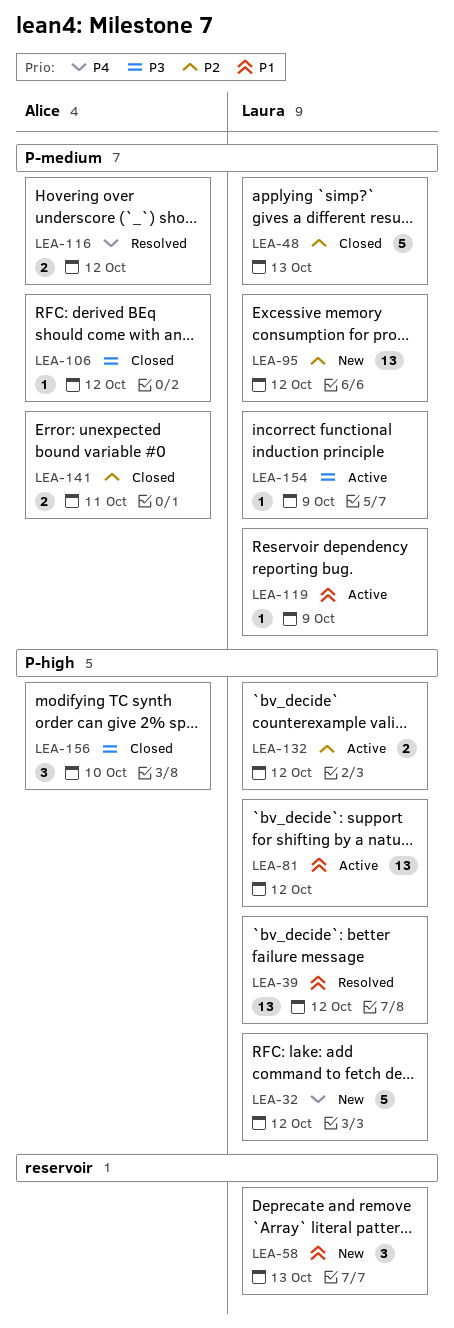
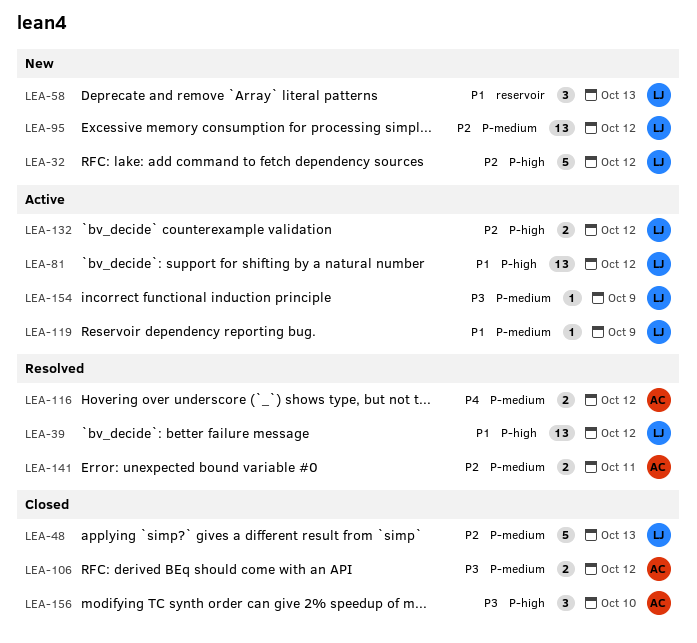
LEA-32, priority: P4 -> P2
LEA-106, estimate: 1 -> 2
LEA-141, status: Closed -> Resolved

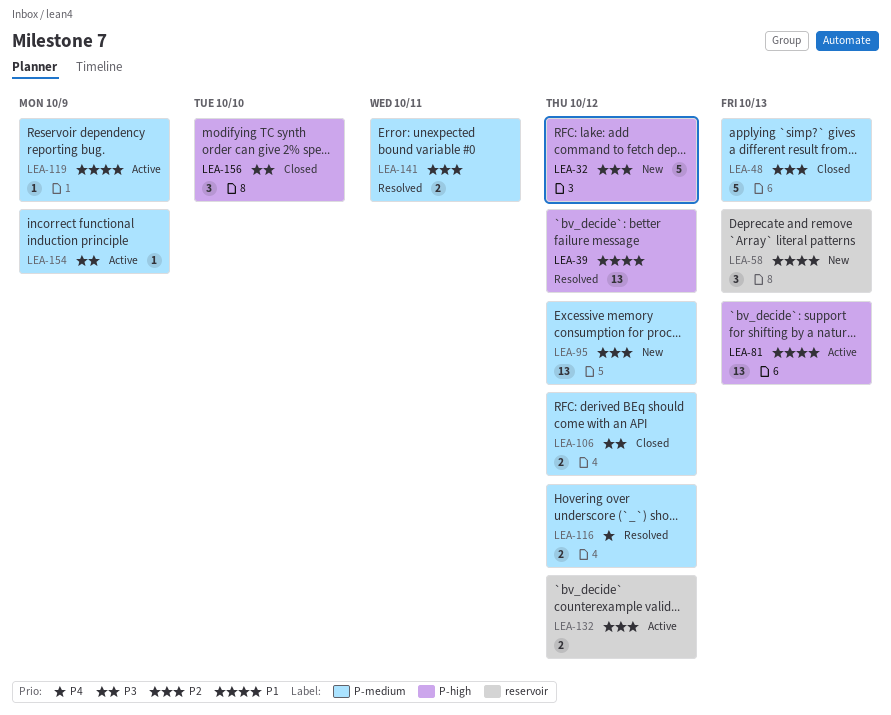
LEA-81, due: Oct 12 -> Oct 13
LEA-132, label: P-high -> reservoir

